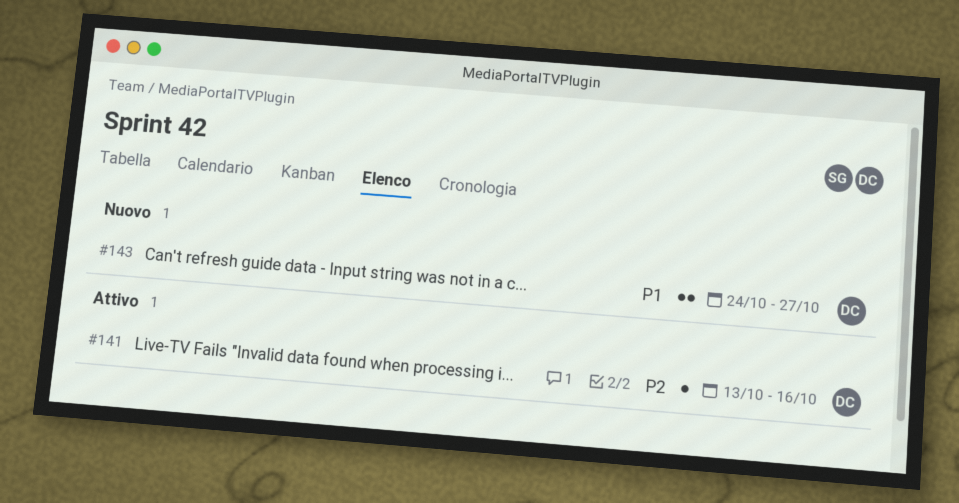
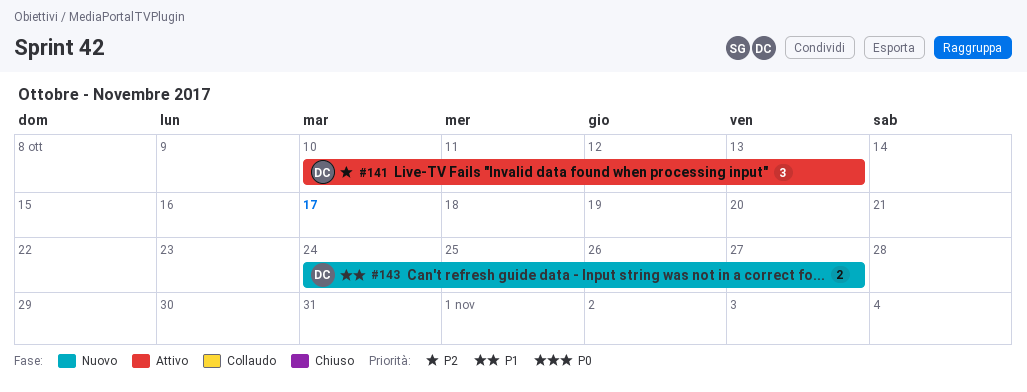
#141, estimate: 1 -> 3
#141, start: Oct 13 -> Oct 10
#141, due: Oct 16 -> Oct 13

